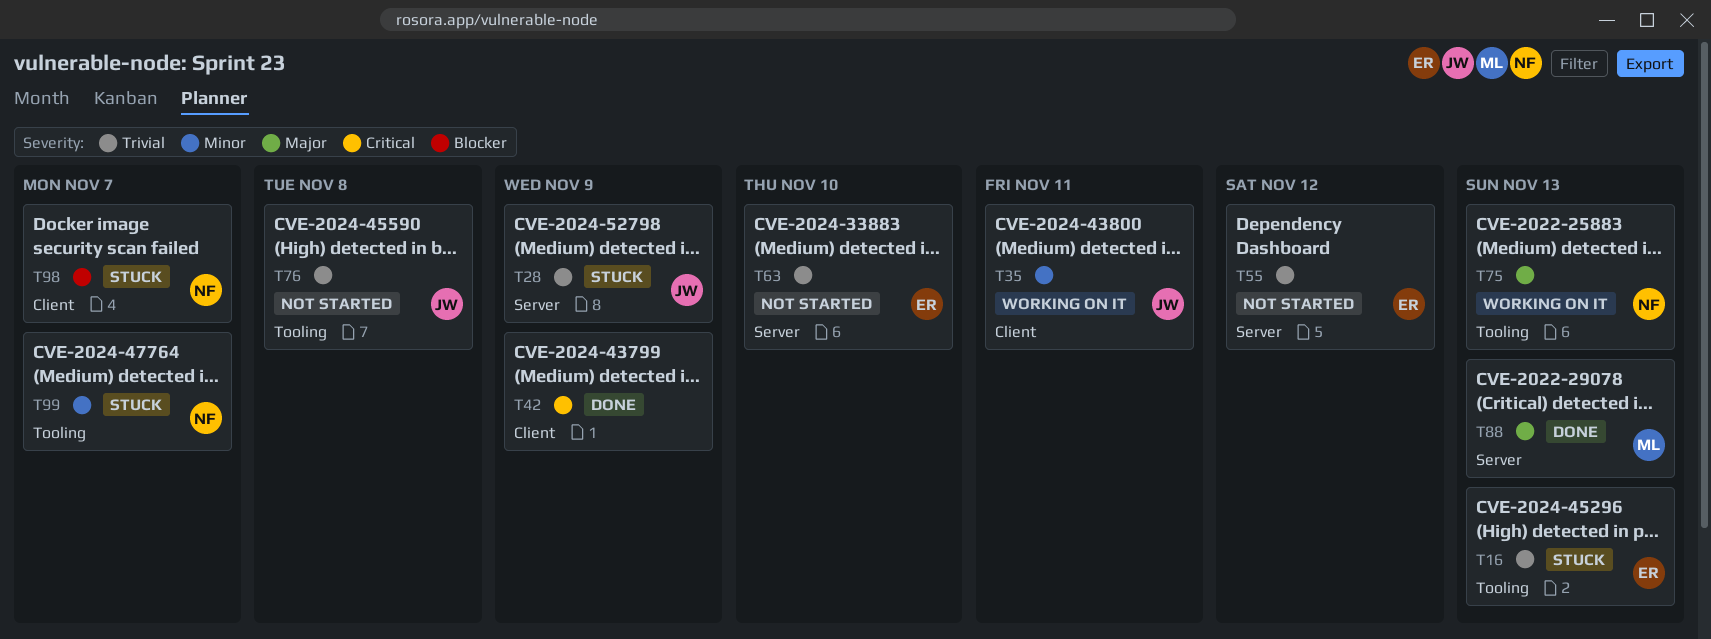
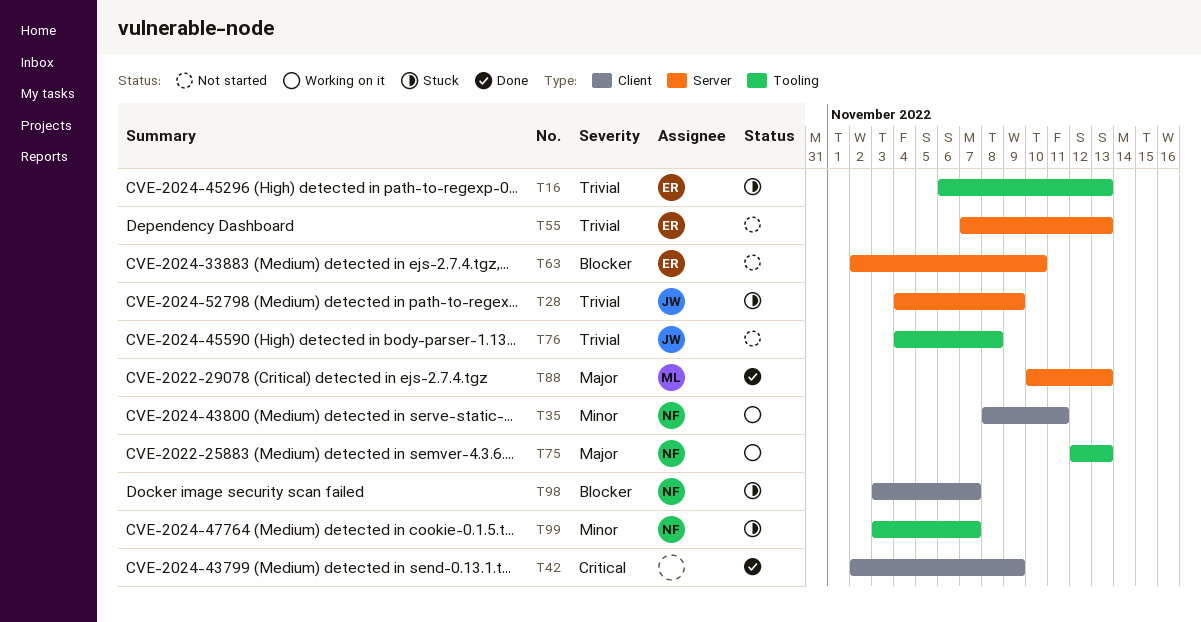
T35, owner: JW -> NF
T55, due: Nov 12 -> Nov 13
T63, priority: Trivial -> Blocker

